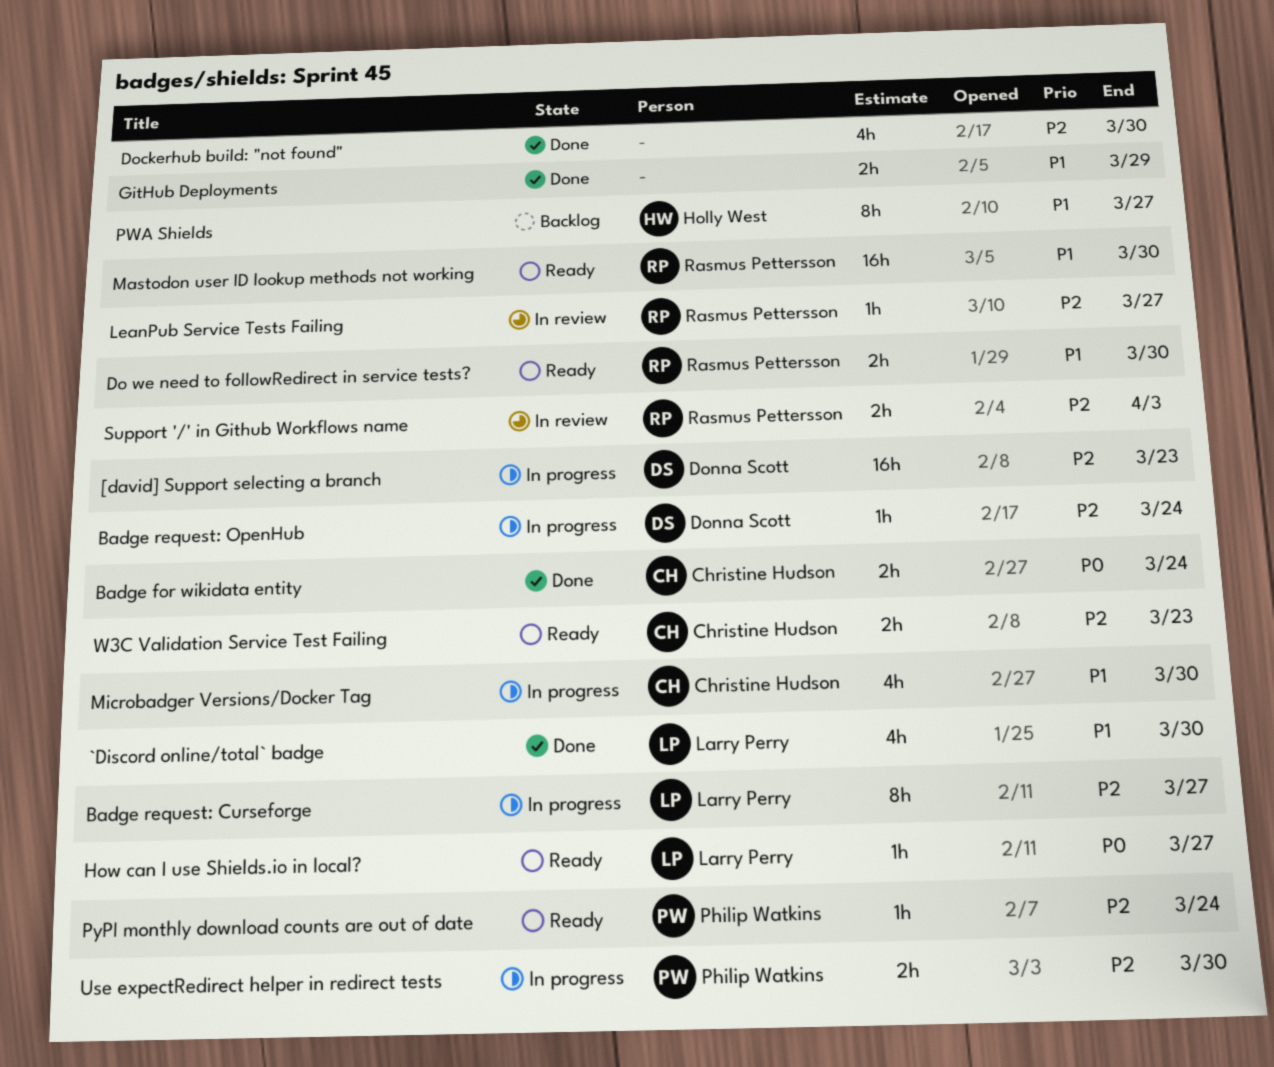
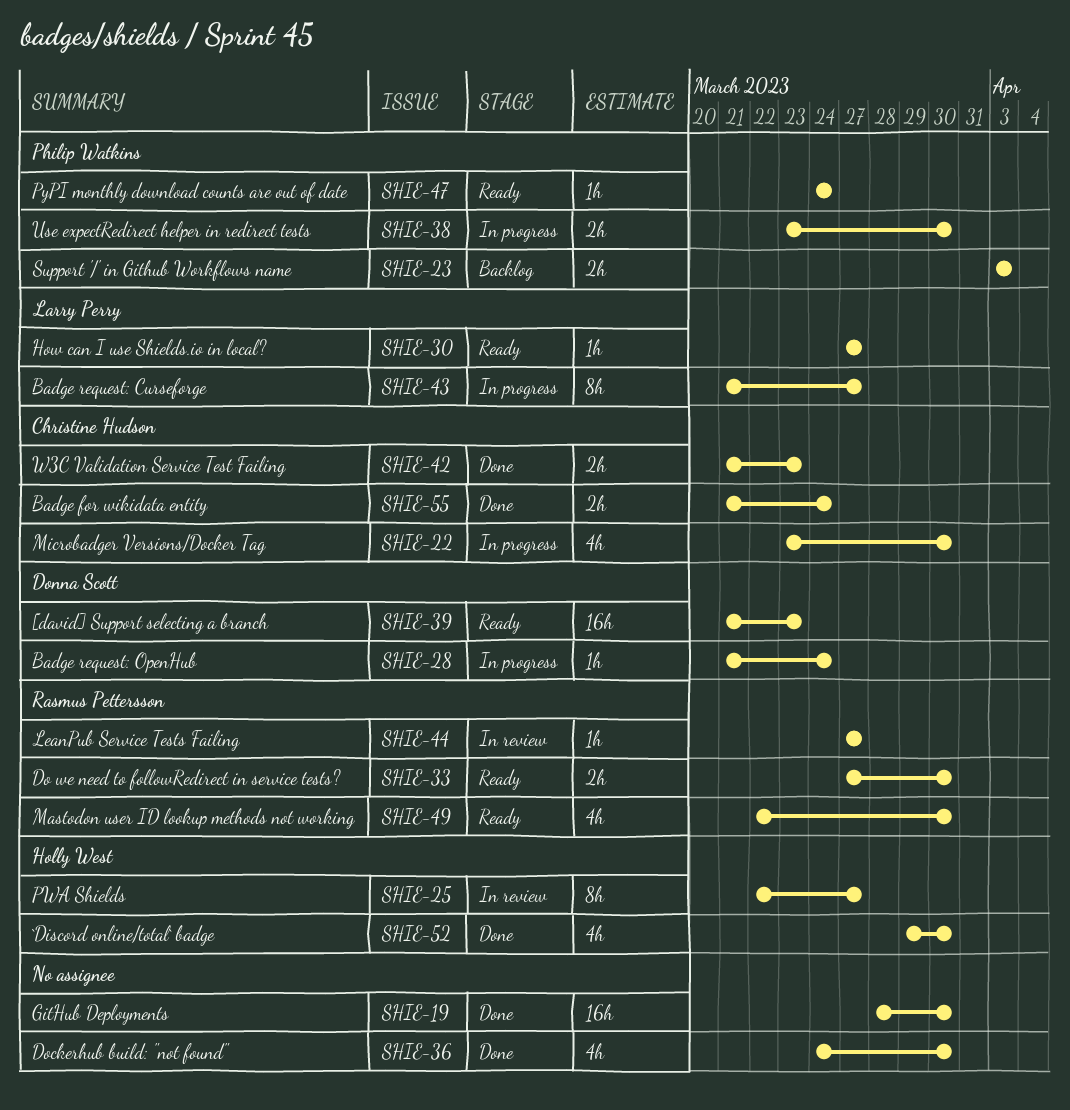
[david] Support selecting a branch, status: In progress -> Ready
`Discord online/total` badge, owner: Larry Perry -> Holly West
GitHub Deployments, estimate: 2h -> 16h
GitHub Deployments, due: Mar 29 -> Mar 30
Mastodon user ID lookup methods not working, estimate: 16h -> 4h
PWA Shields, status: Backlog -> In review
Support '/' in Github Workflows name, status: In review -> Backlog
Support '/' in Github Workflows name, owner: Rasmus Pettersson -> Philip Watkins
W3C Validation Service Test Failing, status: Ready -> Done

